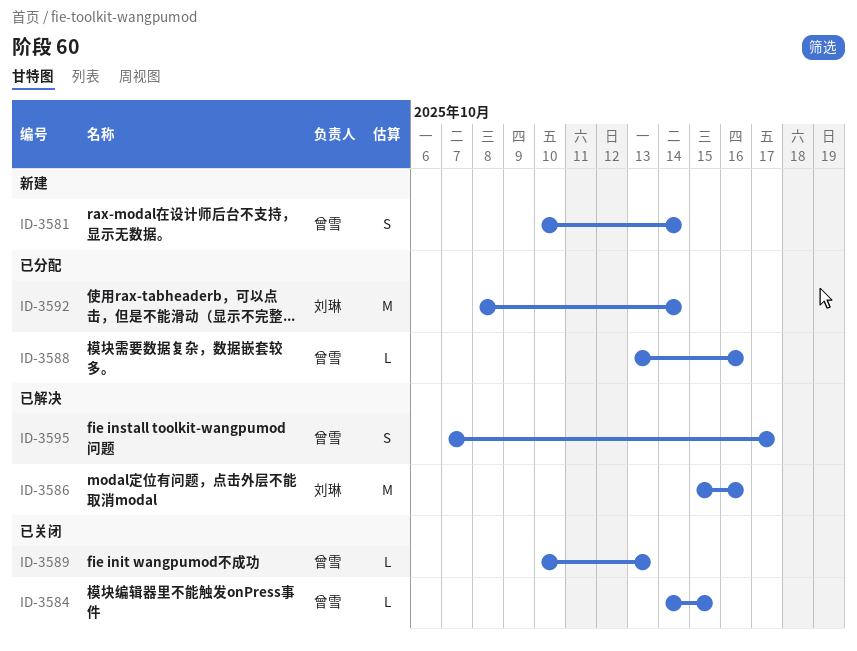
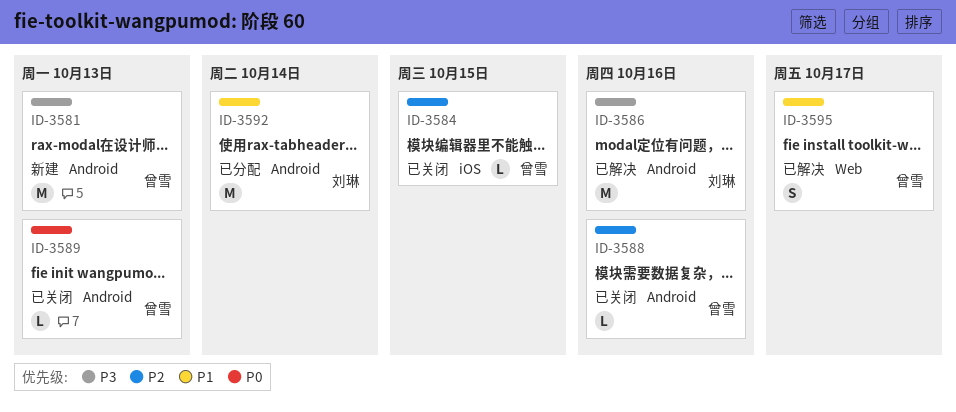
ID-3581, estimate: S -> M
ID-3581, due: Oct 14 -> Oct 13
ID-3588, status: 已分配 -> 已关闭

